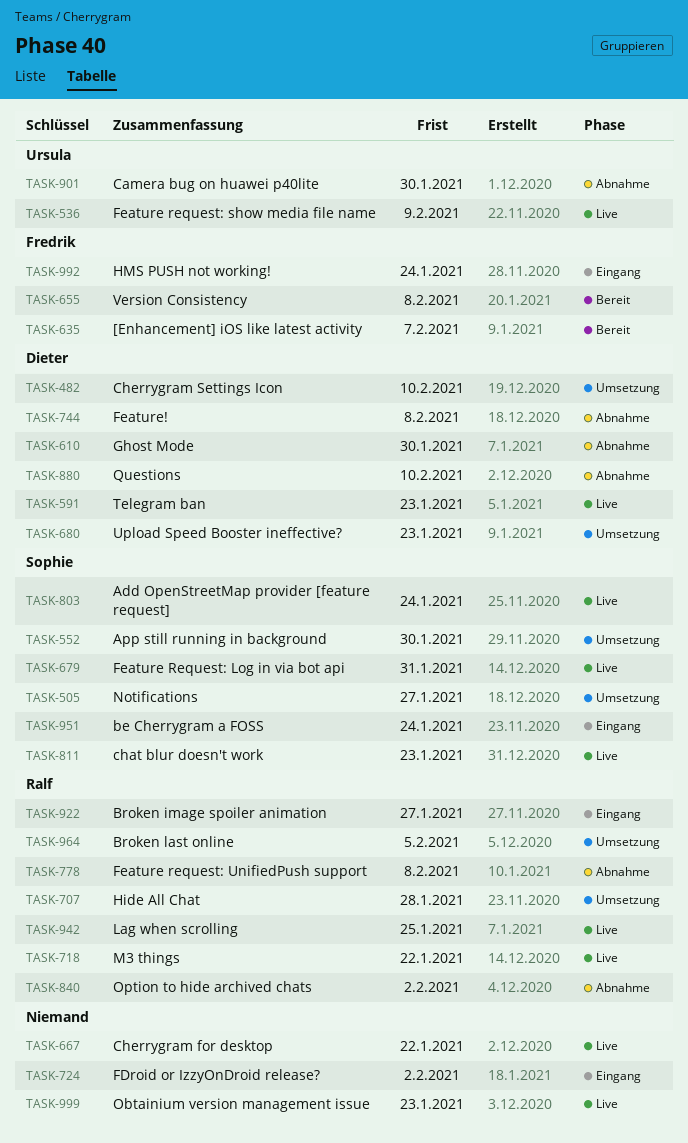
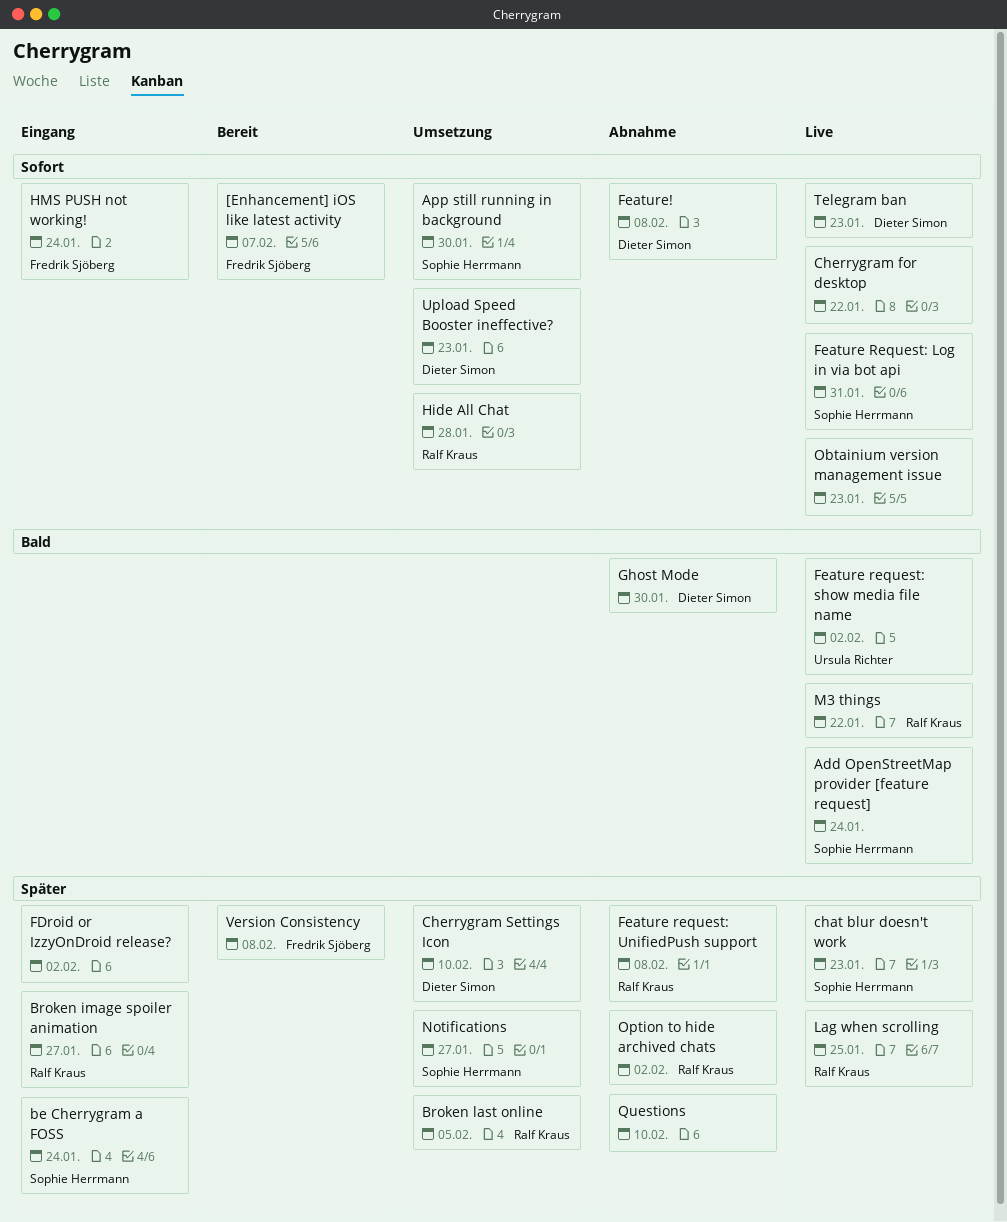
Camera bug on huawei p40lite: present -> none
Feature request: show media file name, due: Feb 9 -> Feb 2
Questions, owner: Dieter Simon -> none

